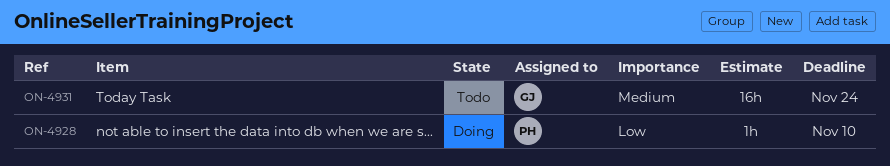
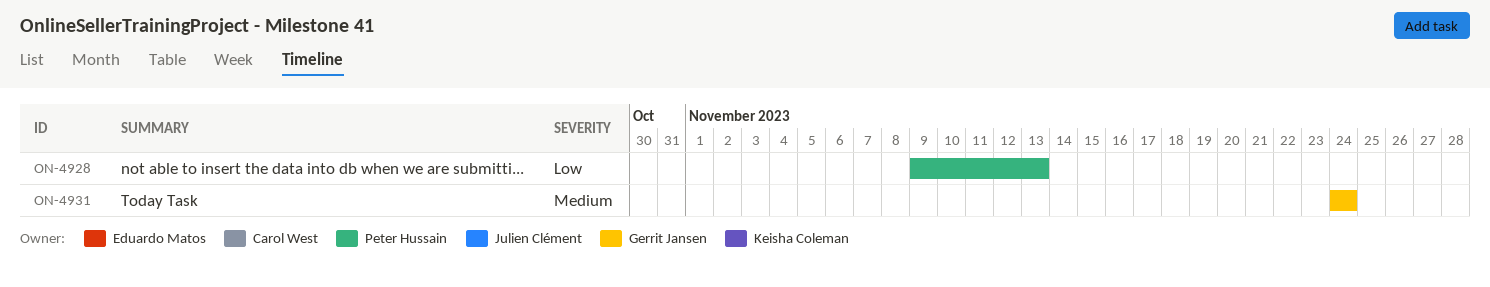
ON-4928, due: Nov 10 -> Nov 13

